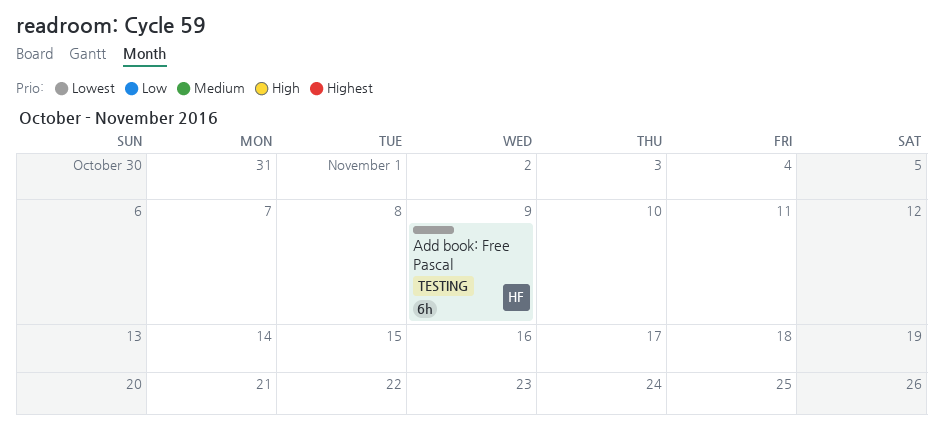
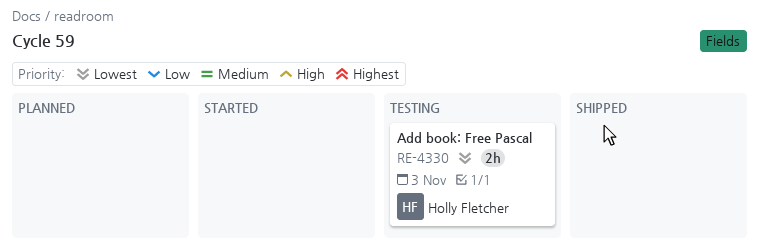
Add book: Free Pascal, estimate: 6h -> 2h
Add book: Free Pascal, due: Nov 9 -> Nov 3

